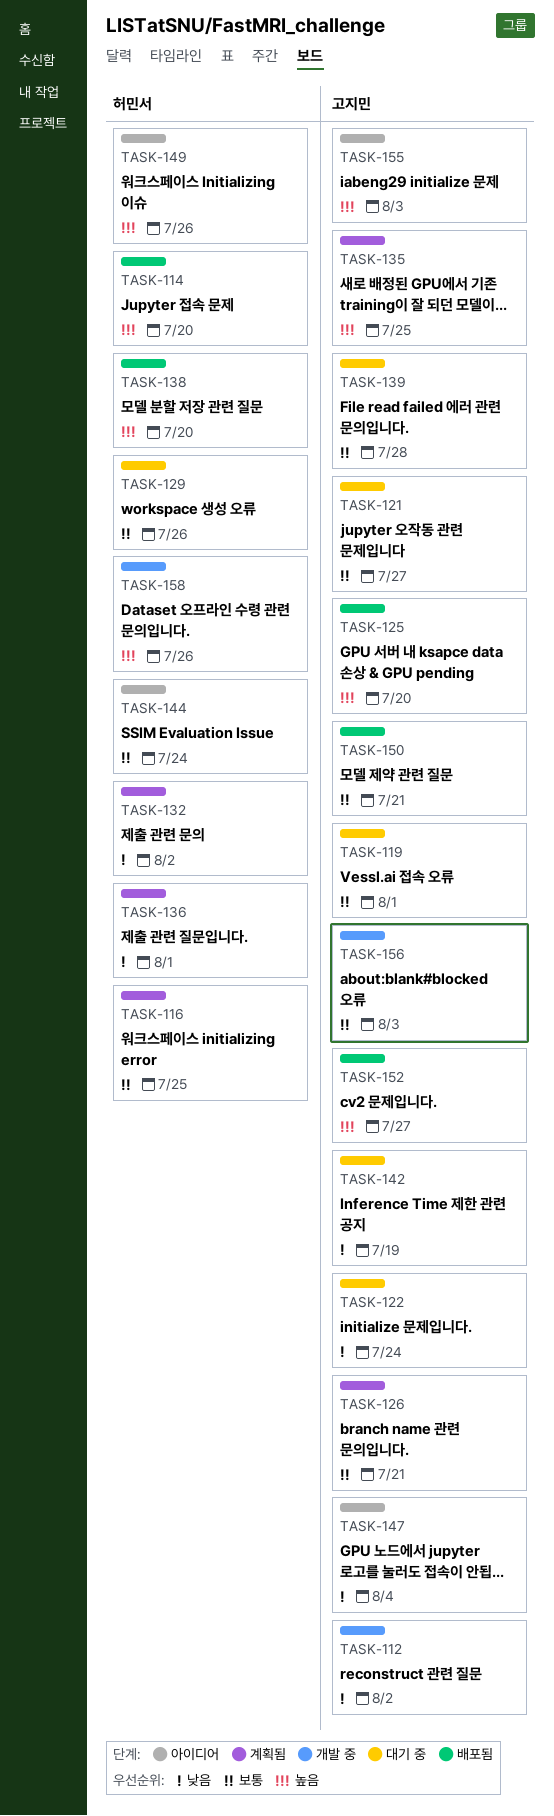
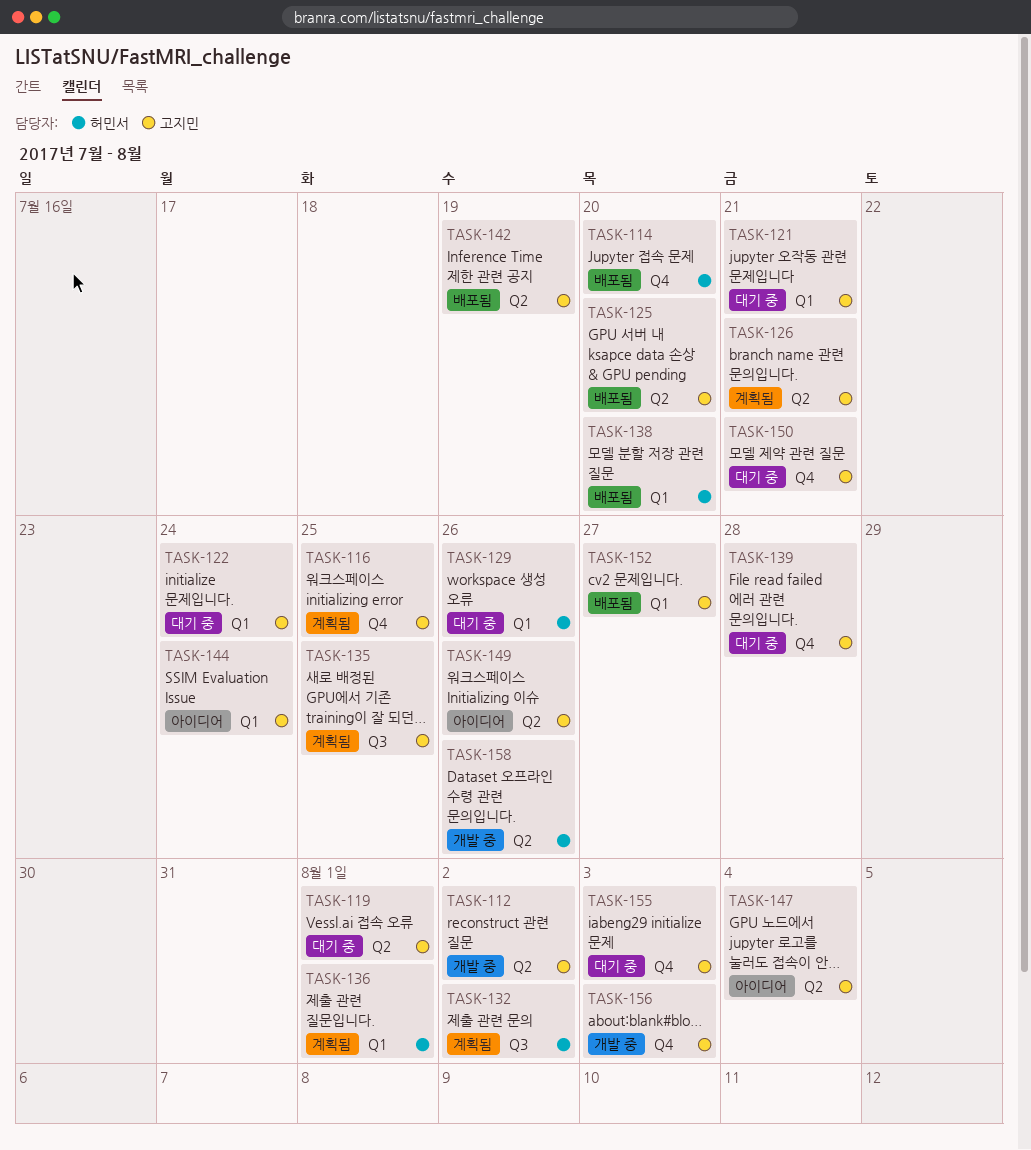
TASK-116, owner: 허민서 -> 고지민
TASK-121, due: Jul 27 -> Jul 21
TASK-142, status: 대기 중 -> 배포됨
TASK-144, owner: 허민서 -> 고지민
TASK-149, owner: 허민서 -> 고지민
TASK-150, status: 배포됨 -> 대기 중
TASK-155, status: 아이디어 -> 대기 중

